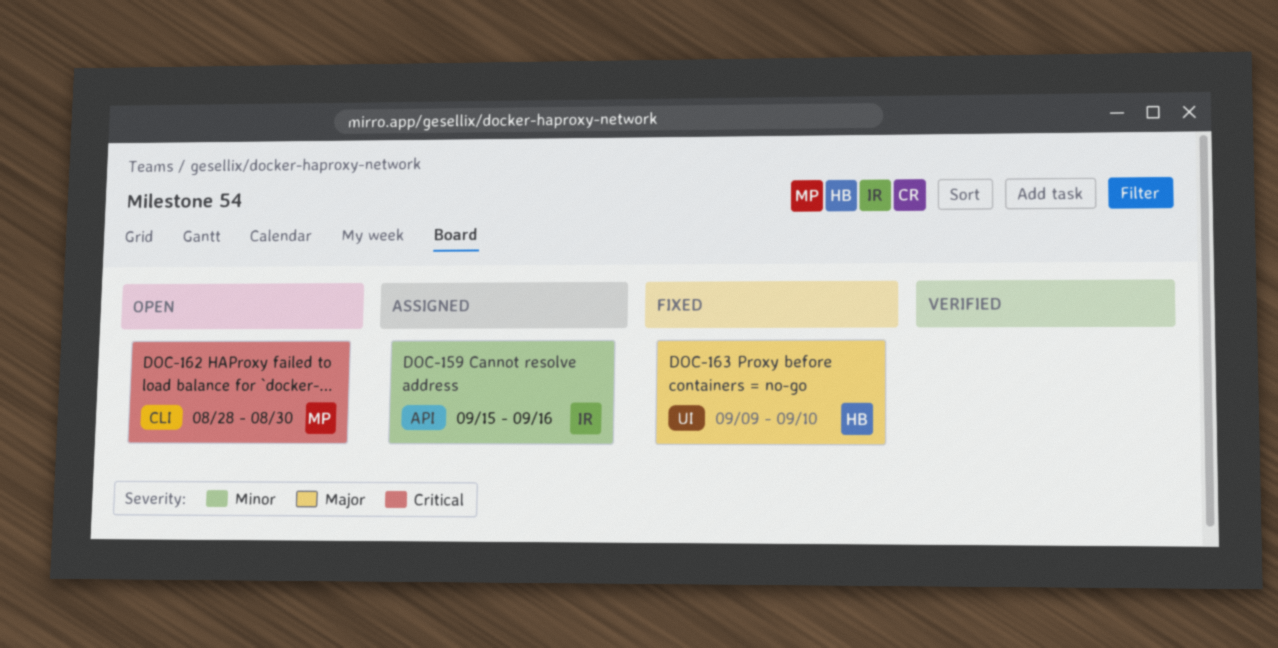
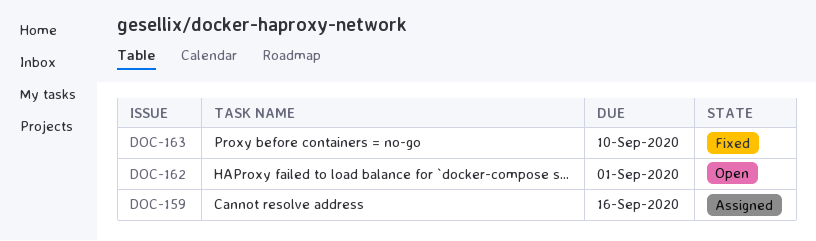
DOC-162, due: Aug 30 -> Sep 1

